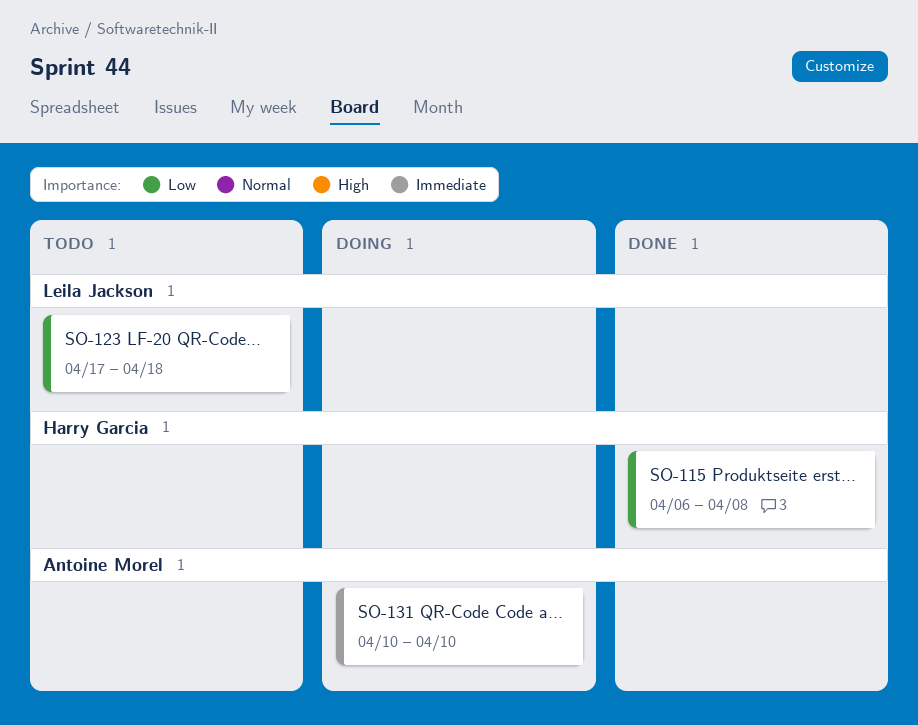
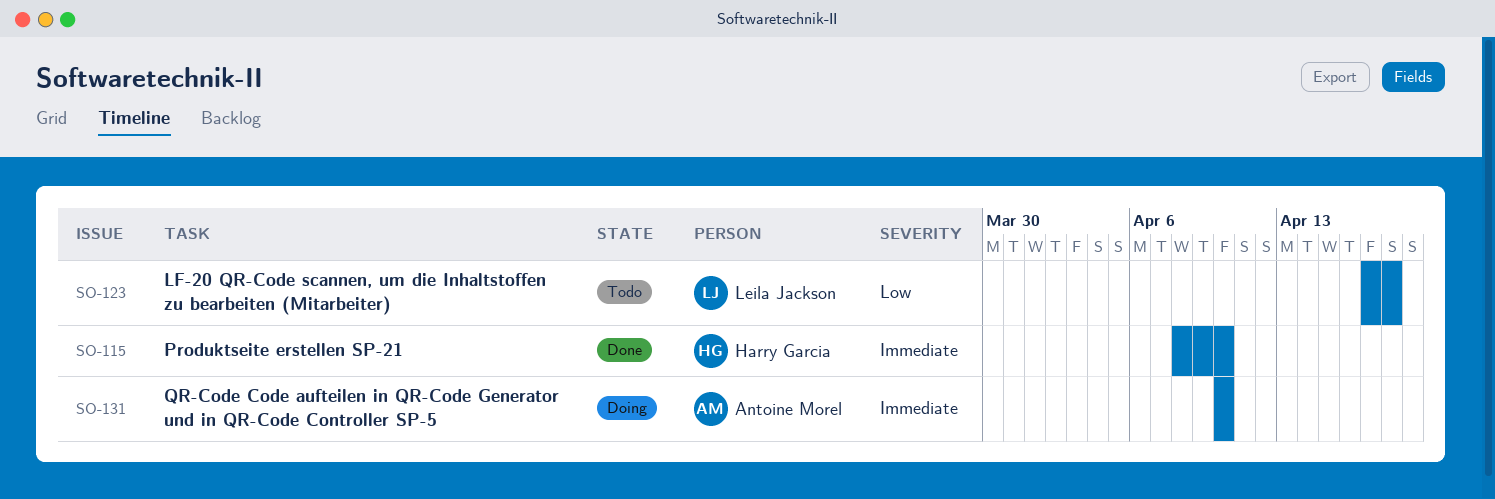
SO-115, priority: Low -> Immediate
SO-115, start: Apr 6 -> Apr 8
SO-115, due: Apr 8 -> Apr 10

